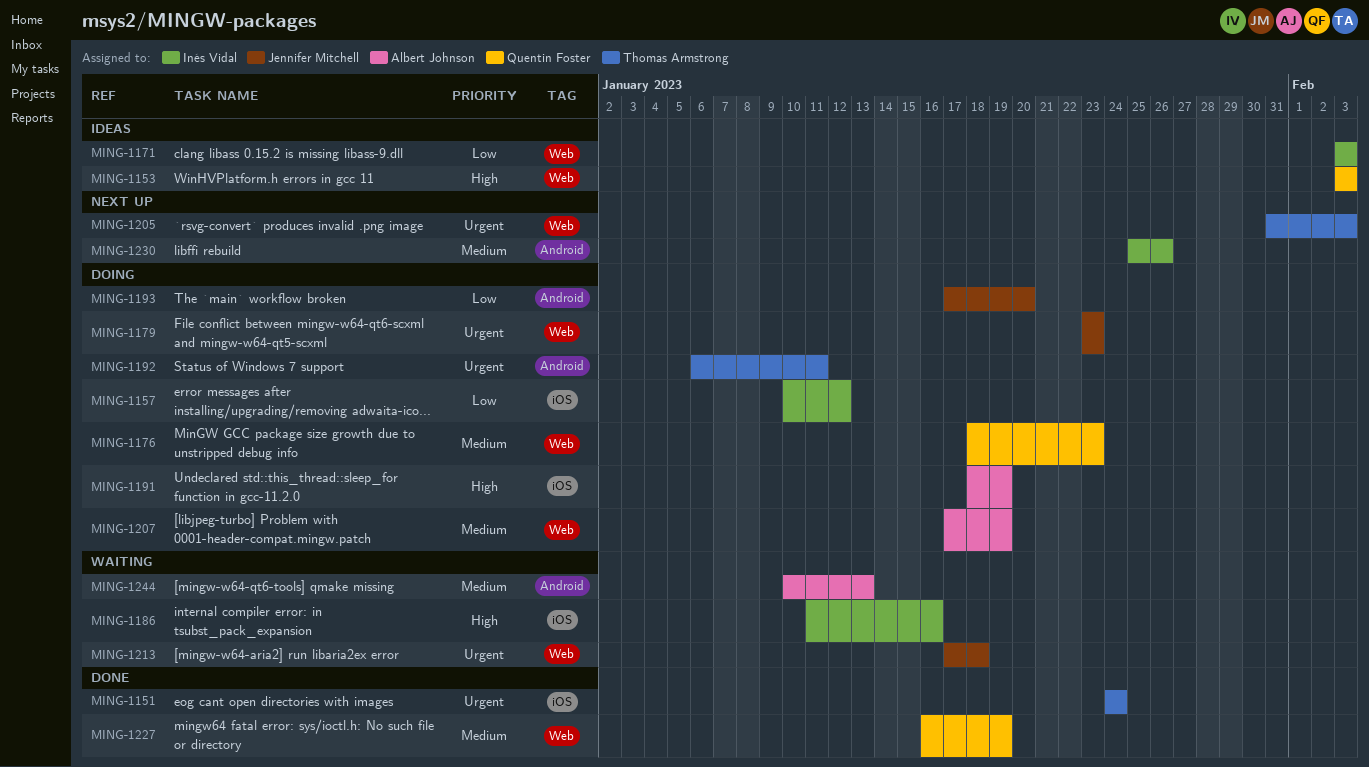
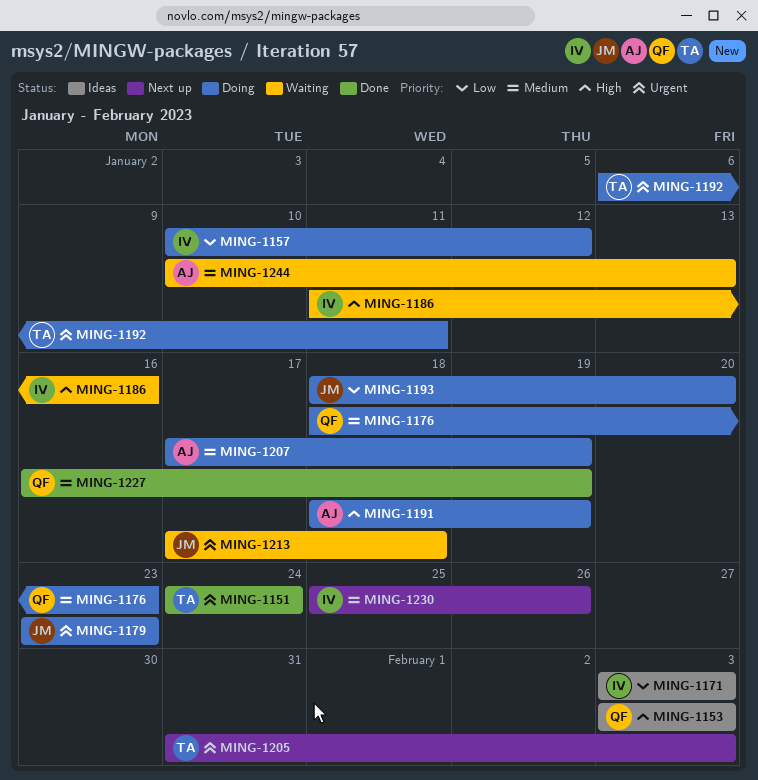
MING-1193, start: Jan 17 -> Jan 18

